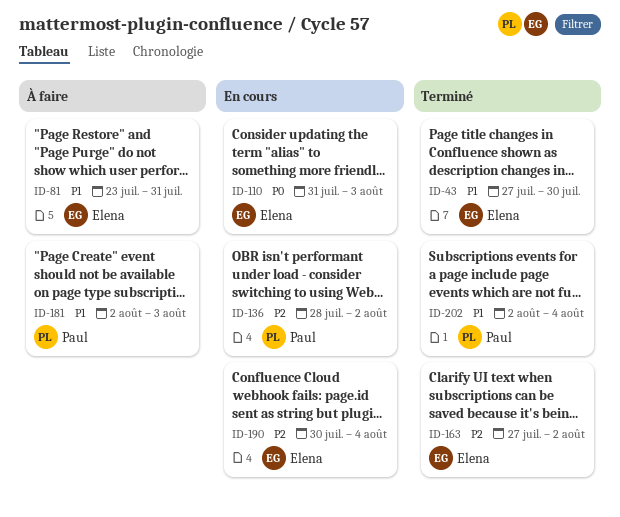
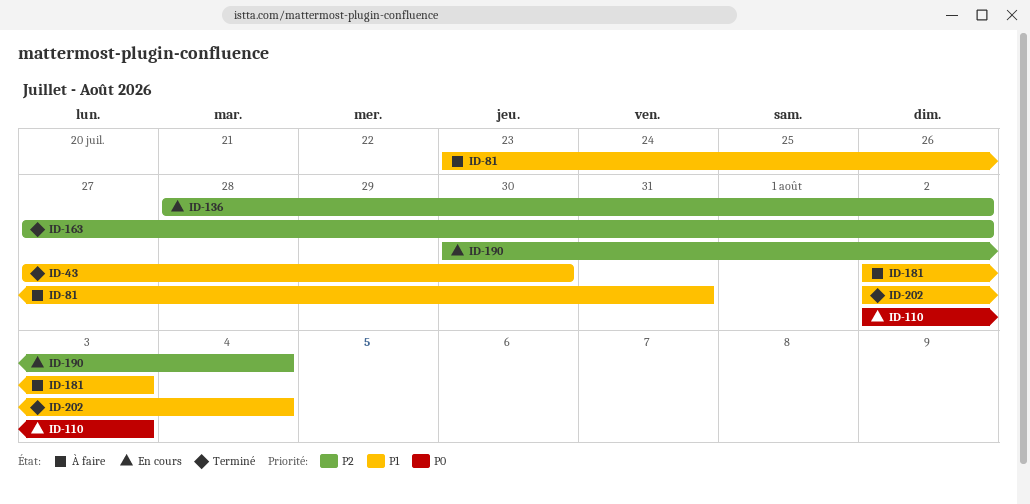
ID-110, start: Jul 31 -> Aug 2

